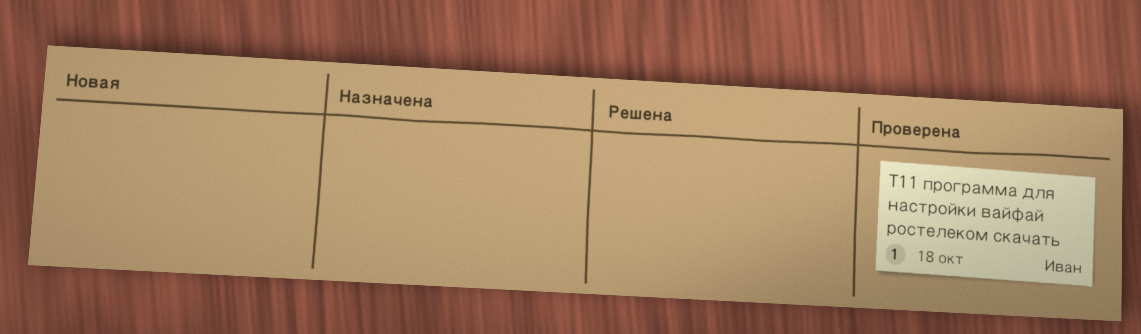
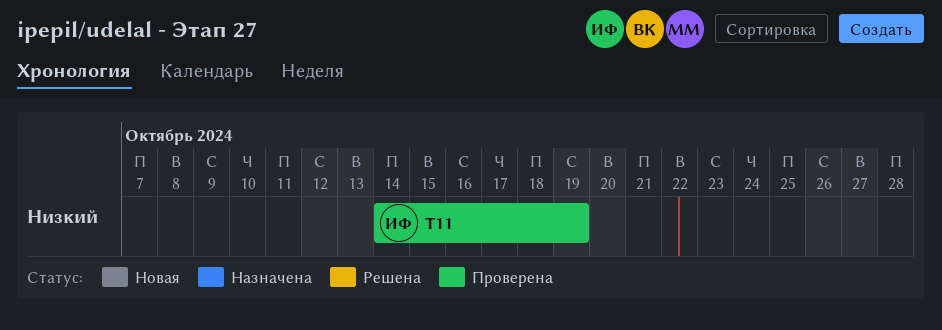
T11, due: Oct 18 -> Oct 19

